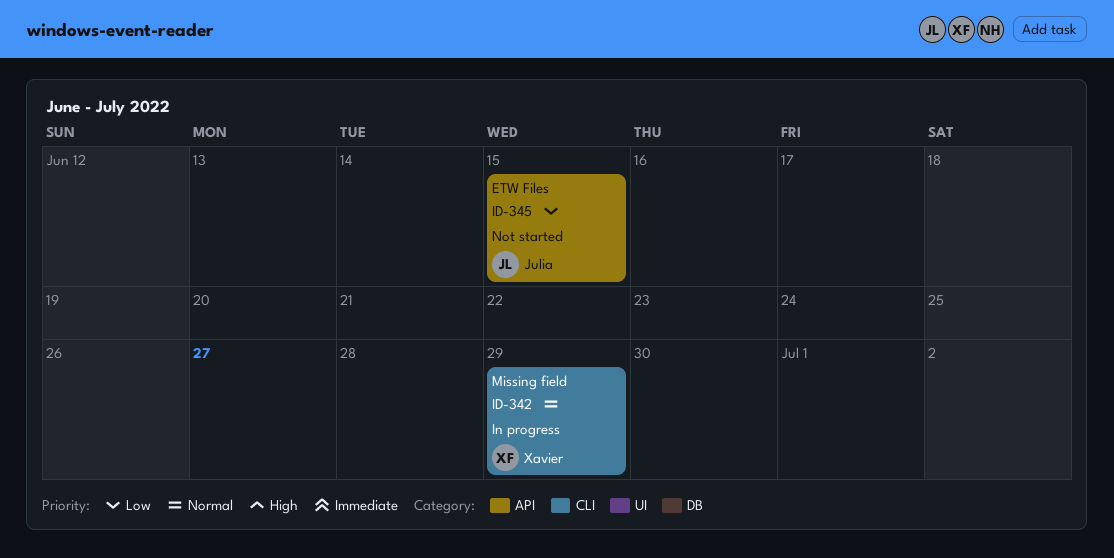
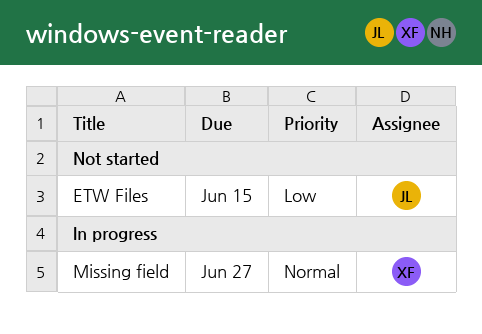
Missing field, due: Jun 29 -> Jun 27

